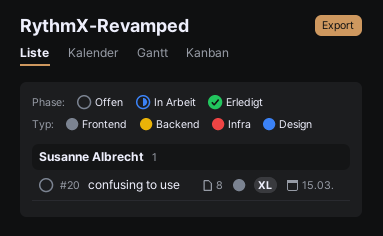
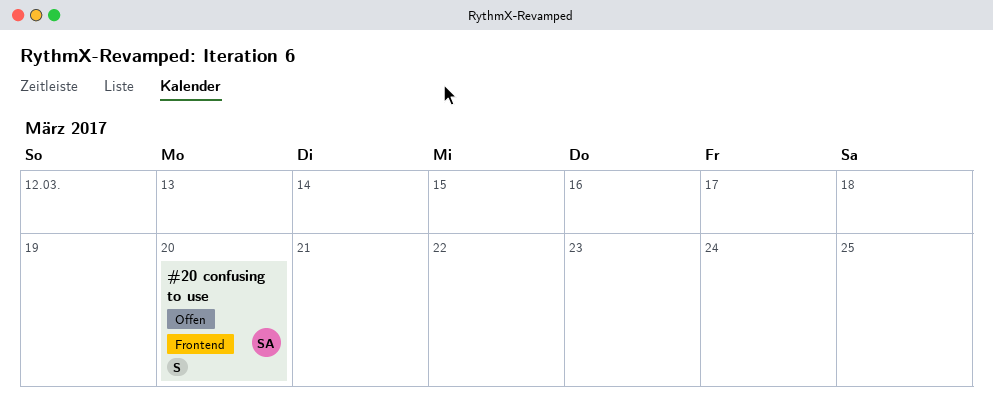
#20, estimate: XL -> S
#20, due: Mar 15 -> Mar 20

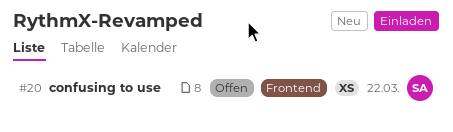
#20, estimate: S -> XS
#20, due: Mar 20 -> Mar 22

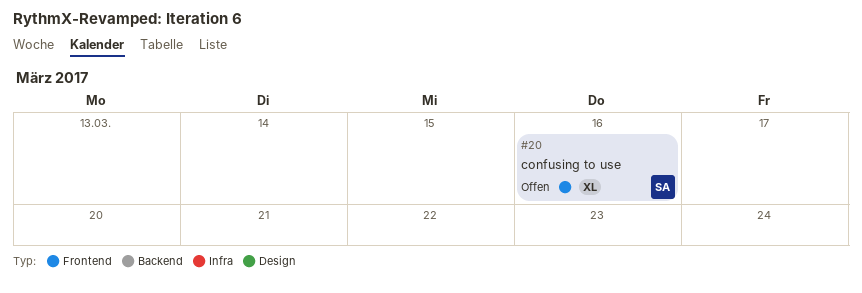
#20, estimate: XS -> XL
#20, due: Mar 22 -> Mar 16

